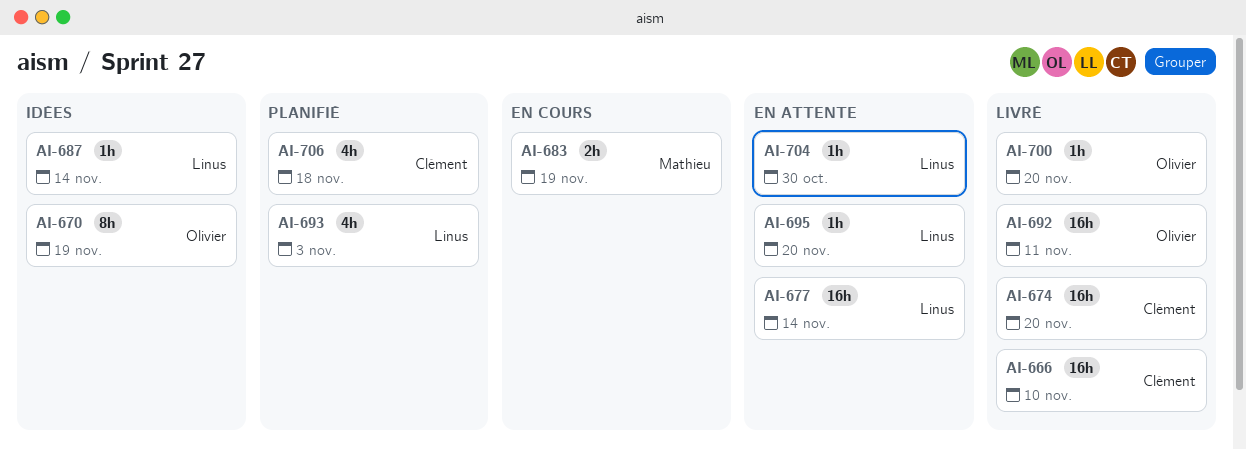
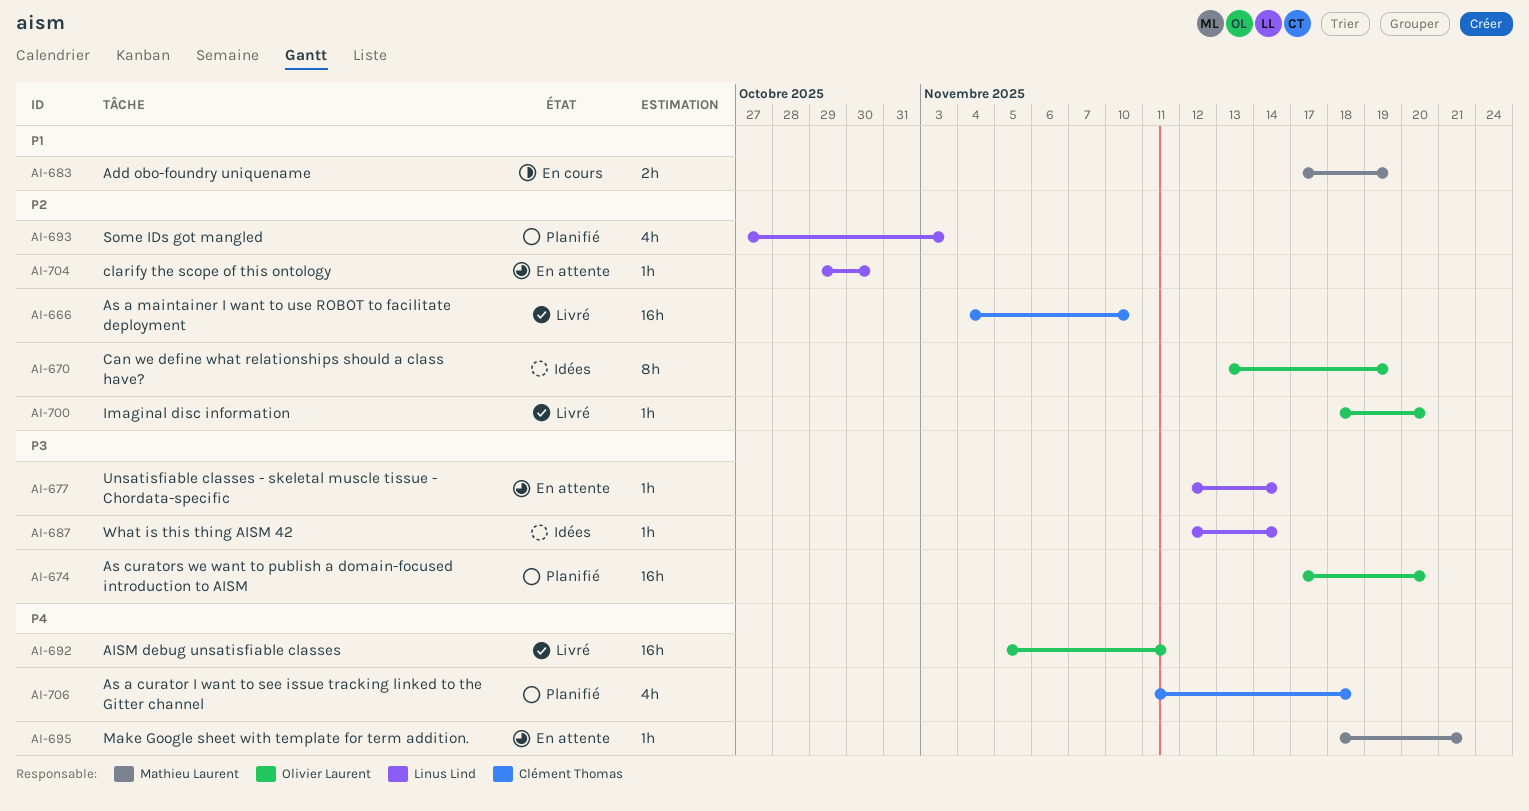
AI-674, status: Livré -> Planifié
AI-674, owner: Clément Thomas -> Olivier Laurent
AI-677, estimate: 16h -> 1h
AI-695, owner: Linus Lind -> Mathieu Laurent
AI-695, due: Nov 20 -> Nov 21

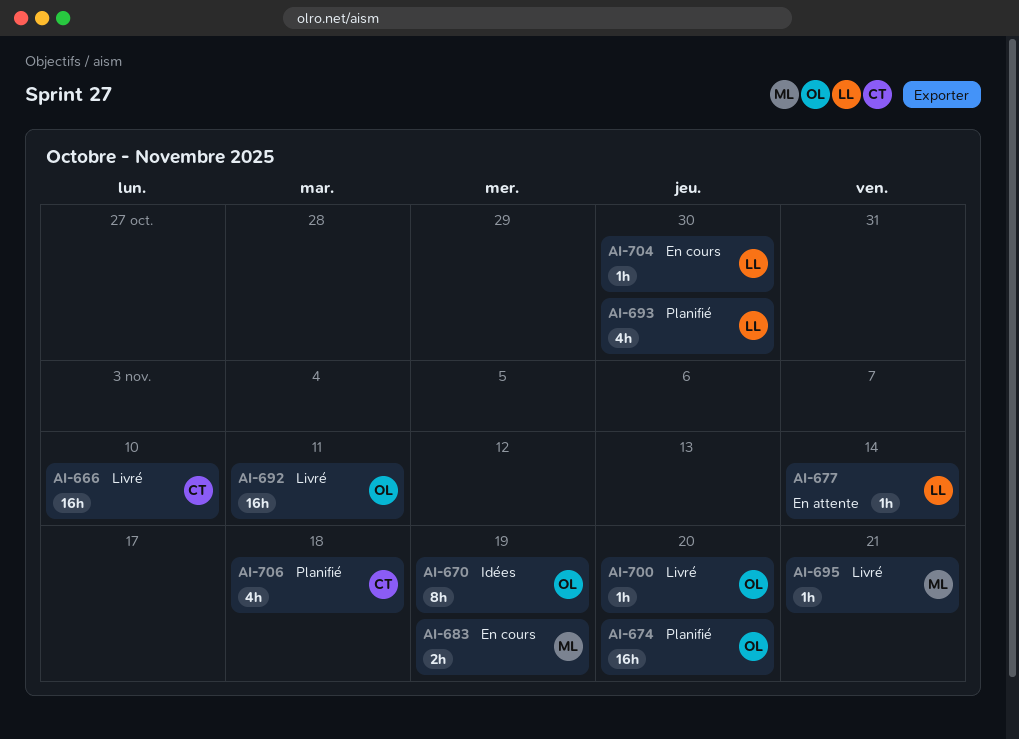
AI-687: present -> none
AI-693, due: Nov 3 -> Oct 30
AI-695, status: En attente -> Livré
AI-704, status: En attente -> En cours

